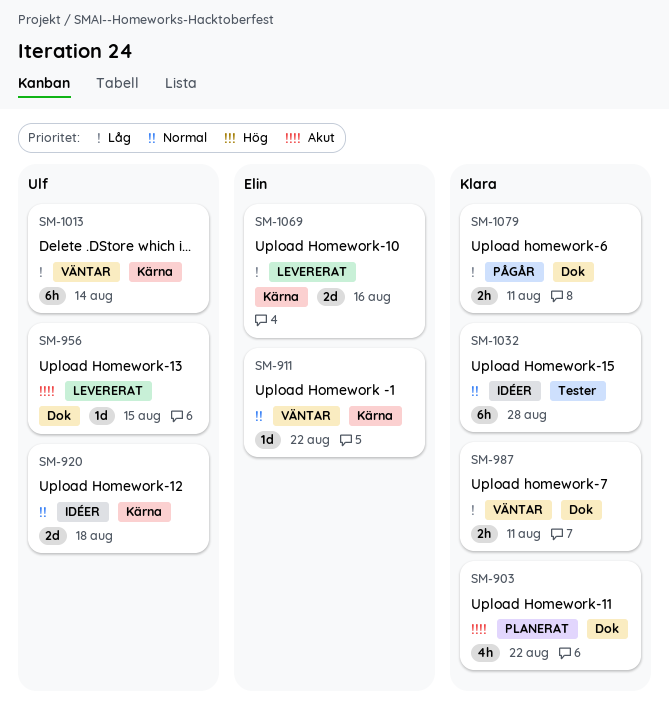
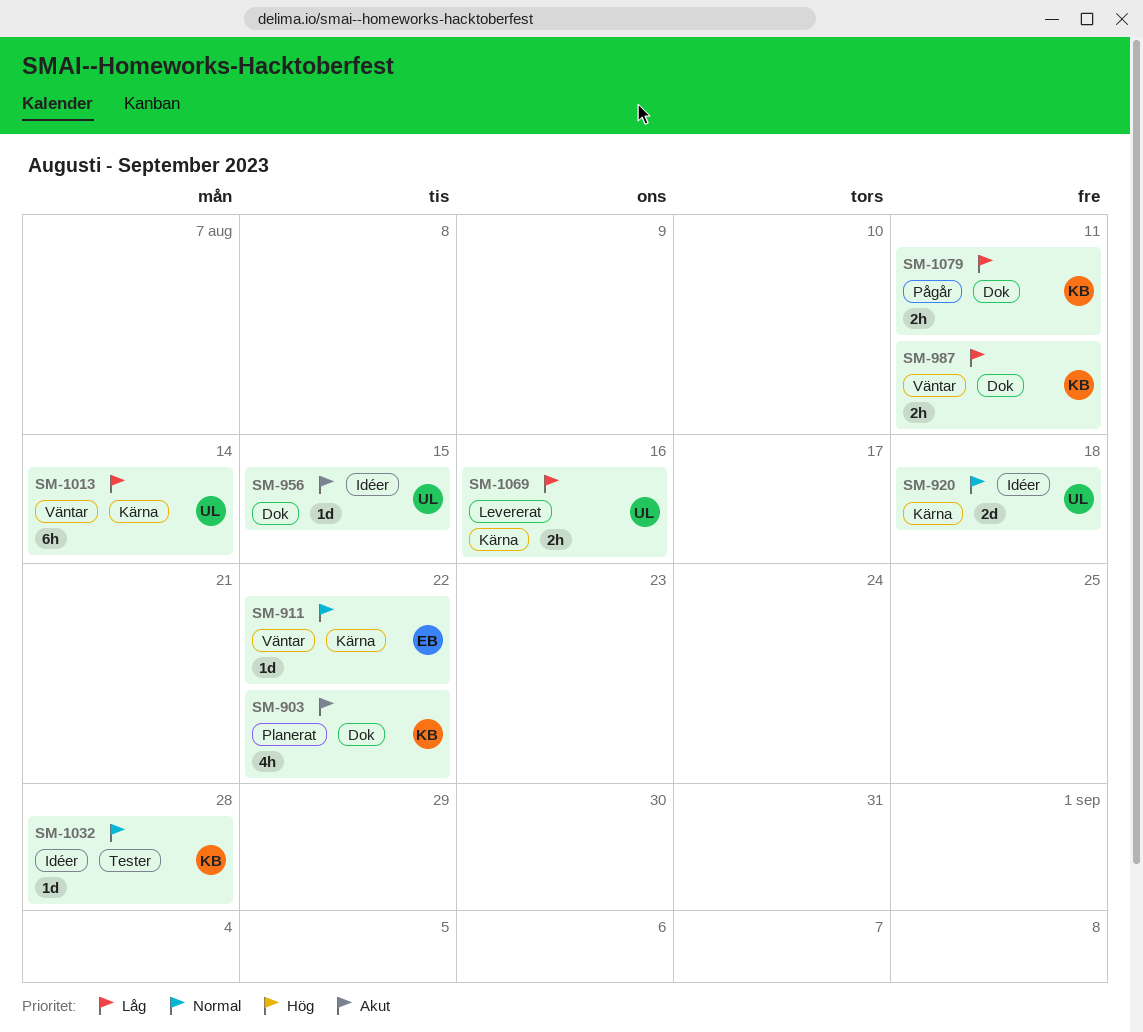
SM-956, status: Levererat -> Idéer
SM-1032, estimate: 6h -> 1d
SM-1069, owner: Elin -> Ulf
SM-1069, estimate: 2d -> 2h

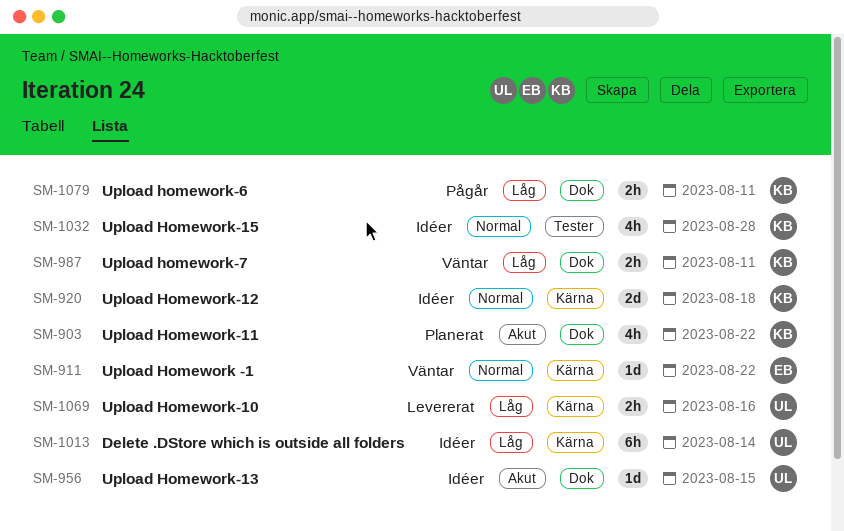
SM-920, owner: UL -> KB
SM-1013, status: Väntar -> Idéer
SM-1032, estimate: 1d -> 4h

